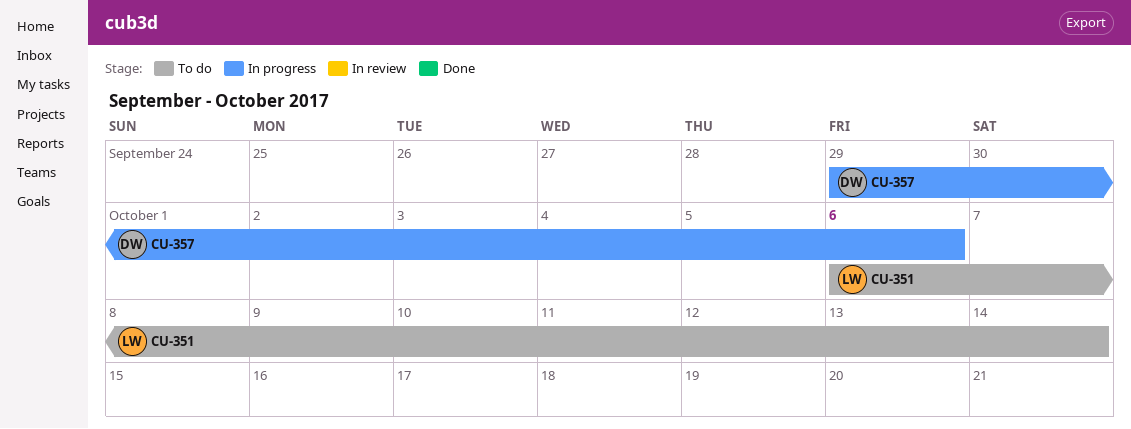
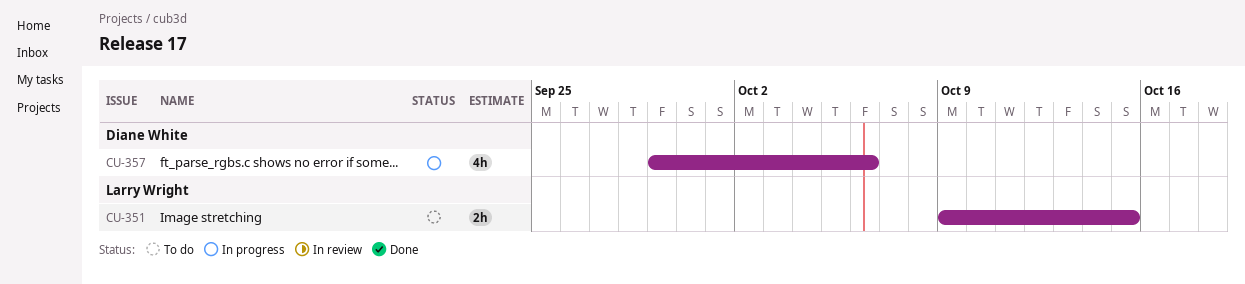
CU-351, start: Oct 6 -> Oct 9
CU-351, due: Oct 14 -> Oct 15

